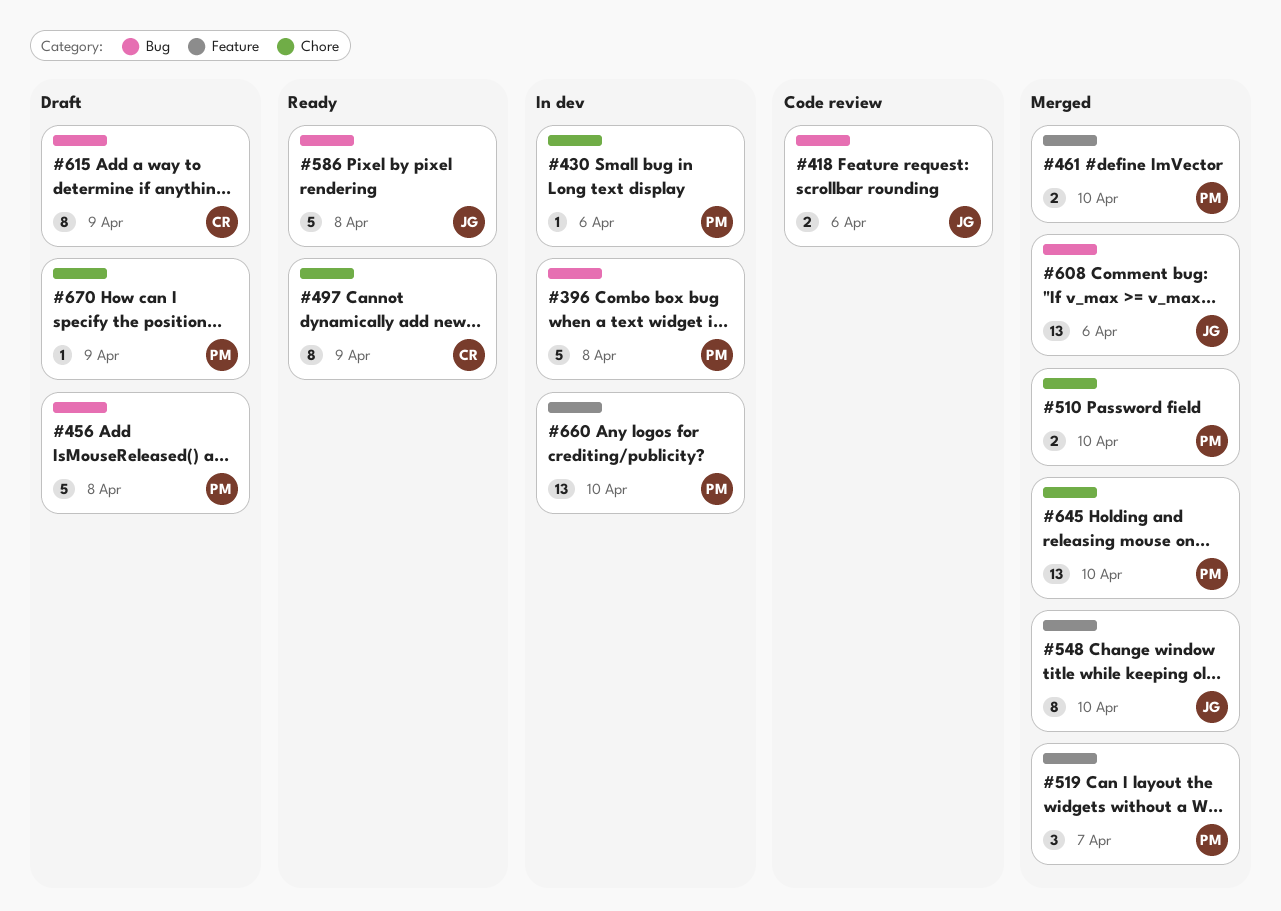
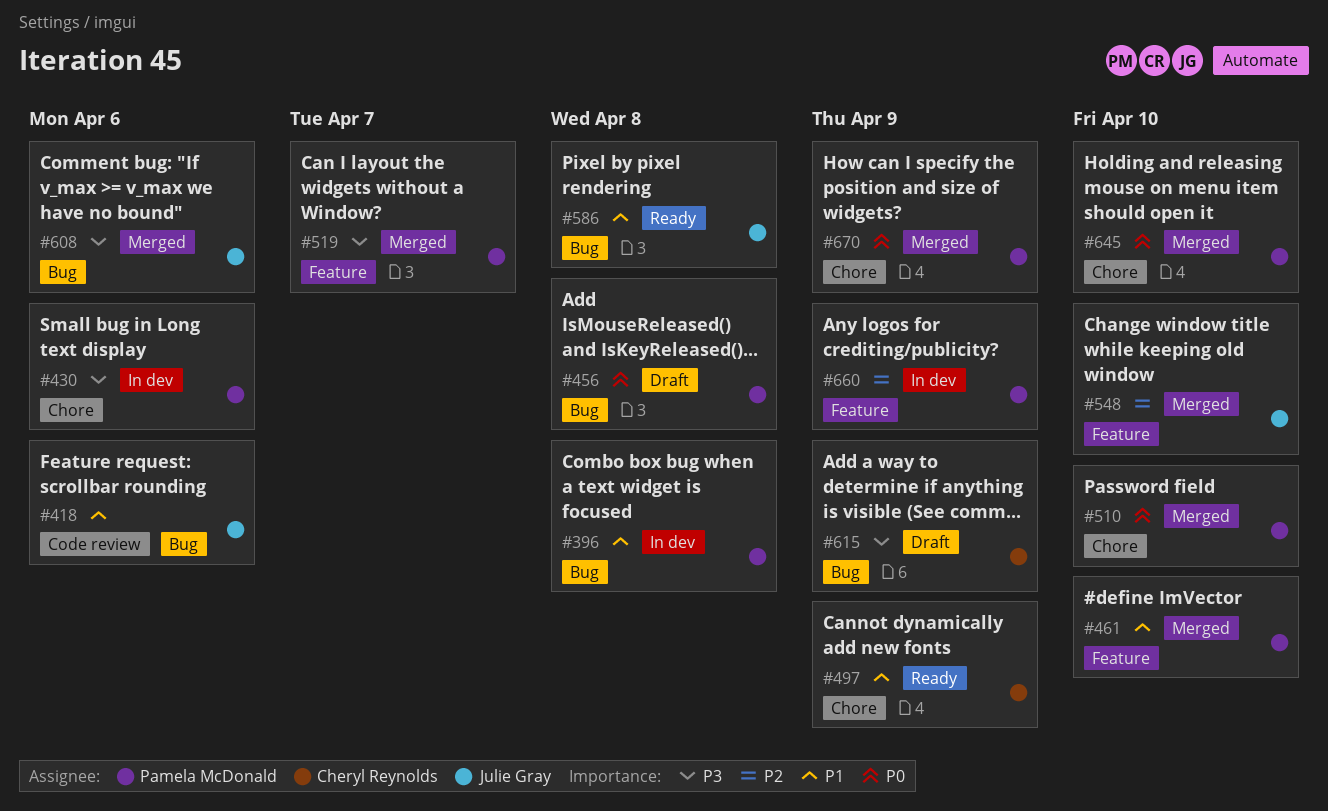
#660, due: Apr 10 -> Apr 9
#670, status: Draft -> Merged

